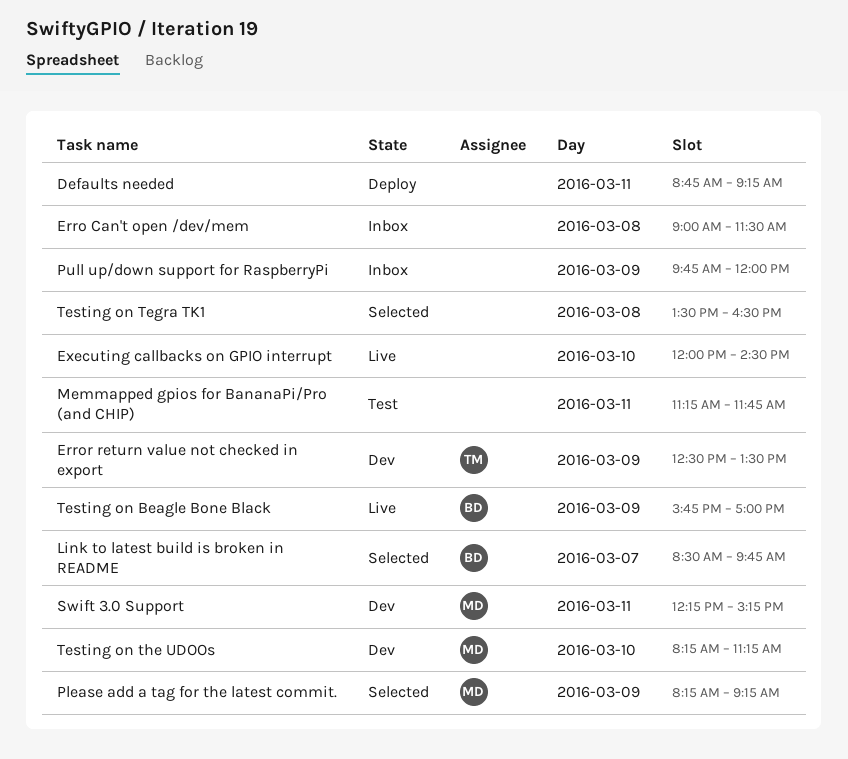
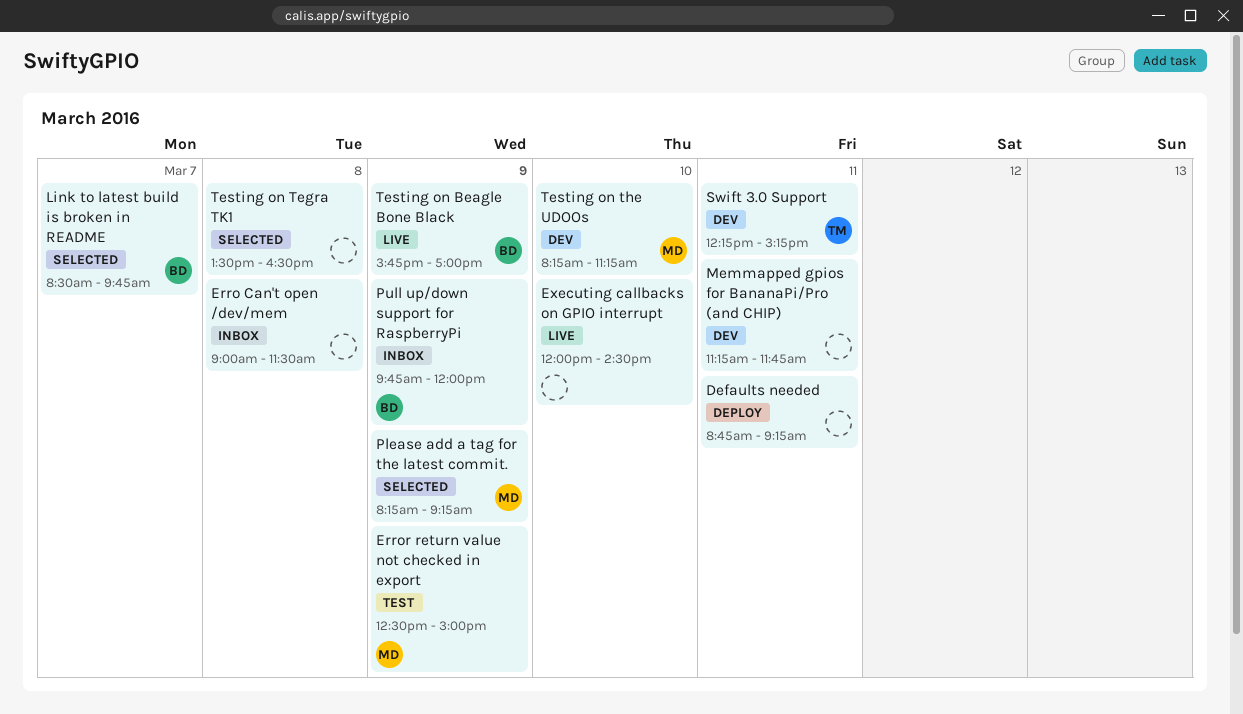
Error return value not checked in export, status: Dev -> Test
Error return value not checked in export, owner: TM -> MD
Error return value not checked in export, ends: 13:30 -> 15:00
Memmapped gpios for BananaPi/Pro (and CHIP), status: Test -> Dev
Pull up/down support for RaspberryPi, owner: none -> BD
Swift 3.0 Support, owner: MD -> TM

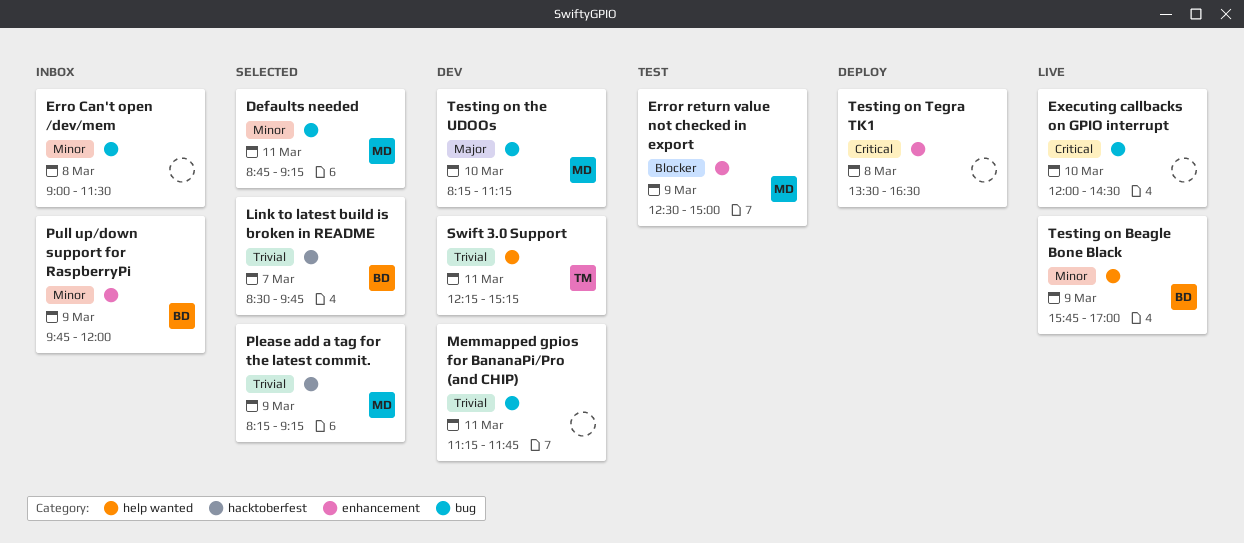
Defaults needed, status: Deploy -> Selected
Defaults needed, owner: none -> MD
Testing on Tegra TK1, status: Selected -> Deploy

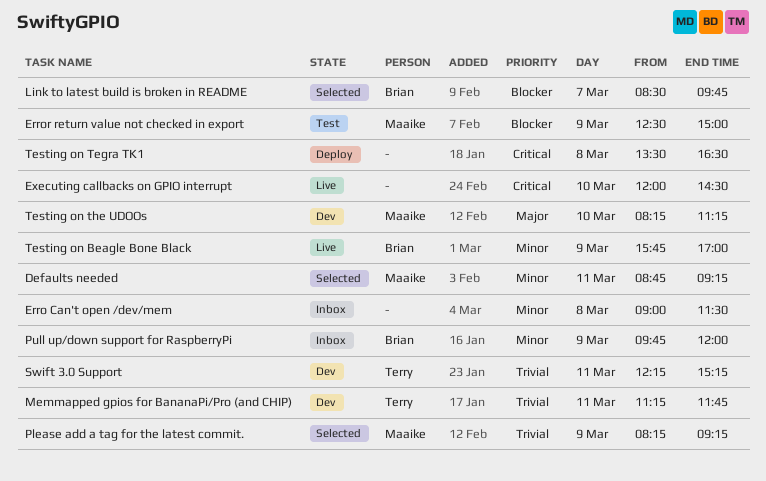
Link to latest build is broken in README, priority: Trivial -> Blocker
Memmapped gpios for BananaPi/Pro (and CHIP), owner: none -> Terry

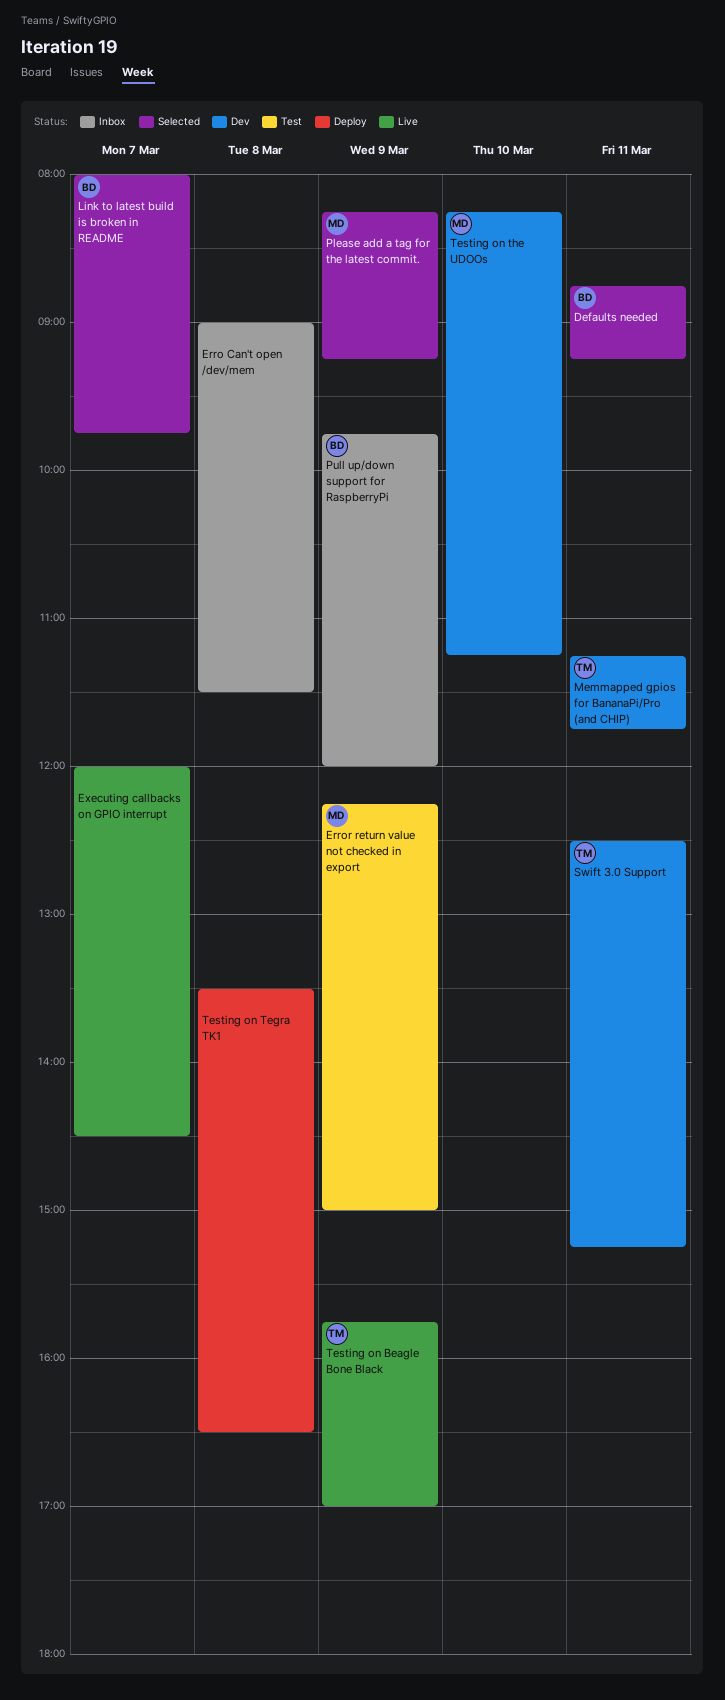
Defaults needed, owner: Maaike -> Brian
Error return value not checked in export, begins: 12:30 -> 12:15
Executing callbacks on GPIO interrupt, day: Mar 10 -> Mar 7
Link to latest build is broken in README, begins: 08:30 -> 08:00
Swift 3.0 Support, begins: 12:15 -> 12:30
Testing on Beagle Bone Black, owner: Brian -> Terry

